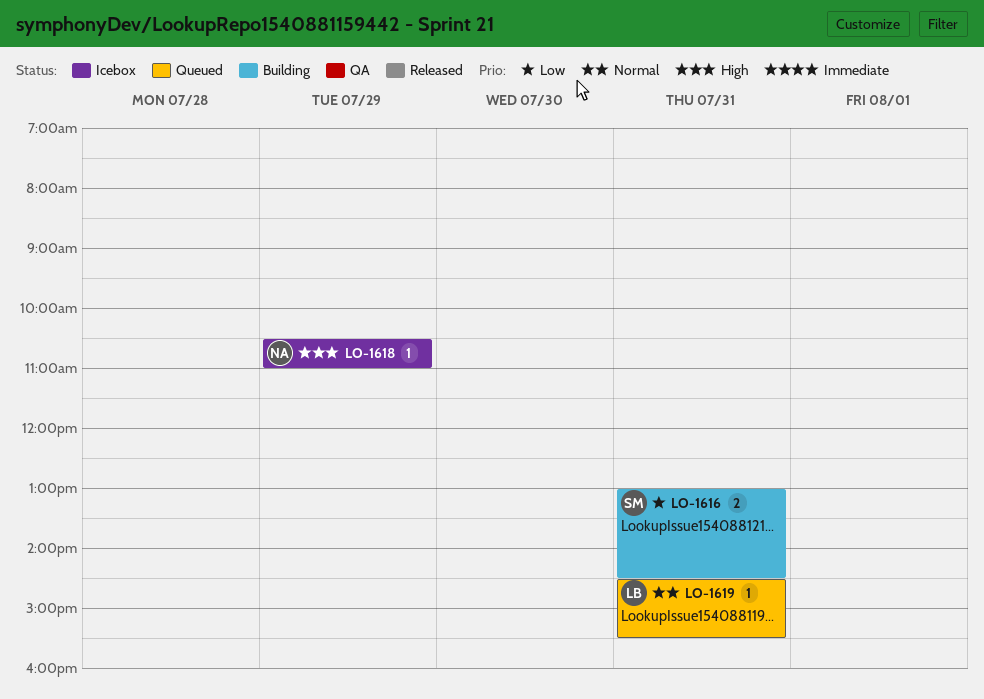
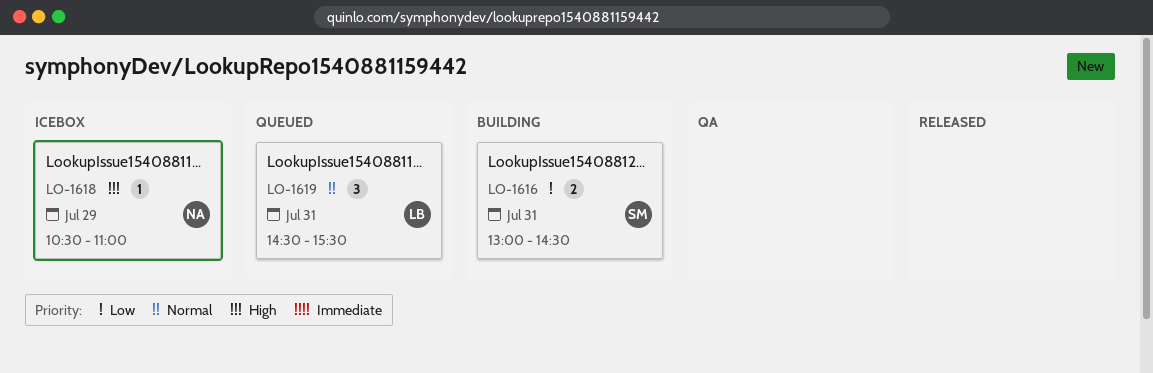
LO-1619, estimate: 1 -> 3

